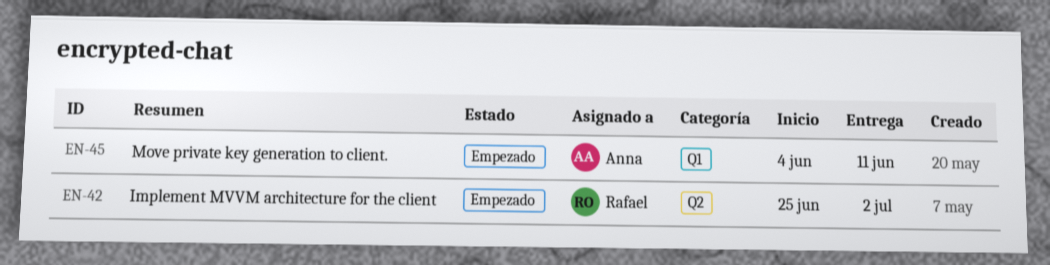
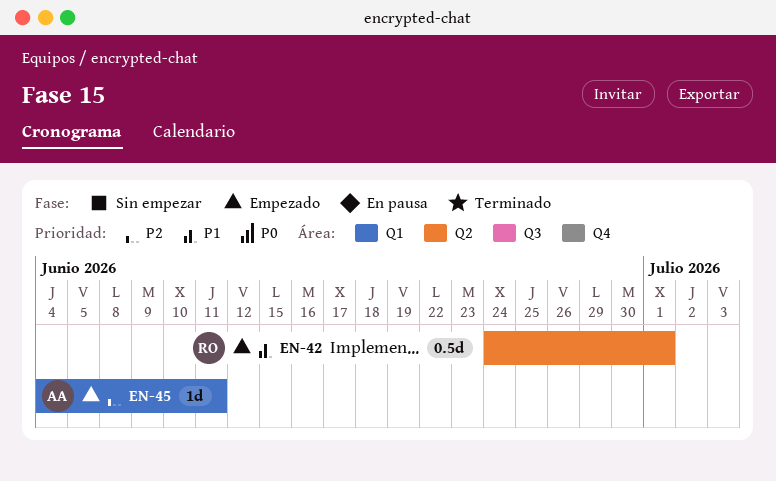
EN-42, start: Jun 25 -> Jun 24
EN-42, due: Jul 2 -> Jul 1

